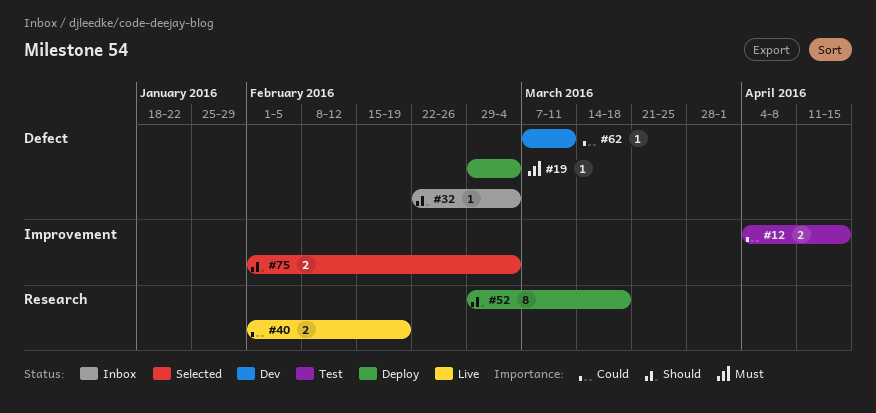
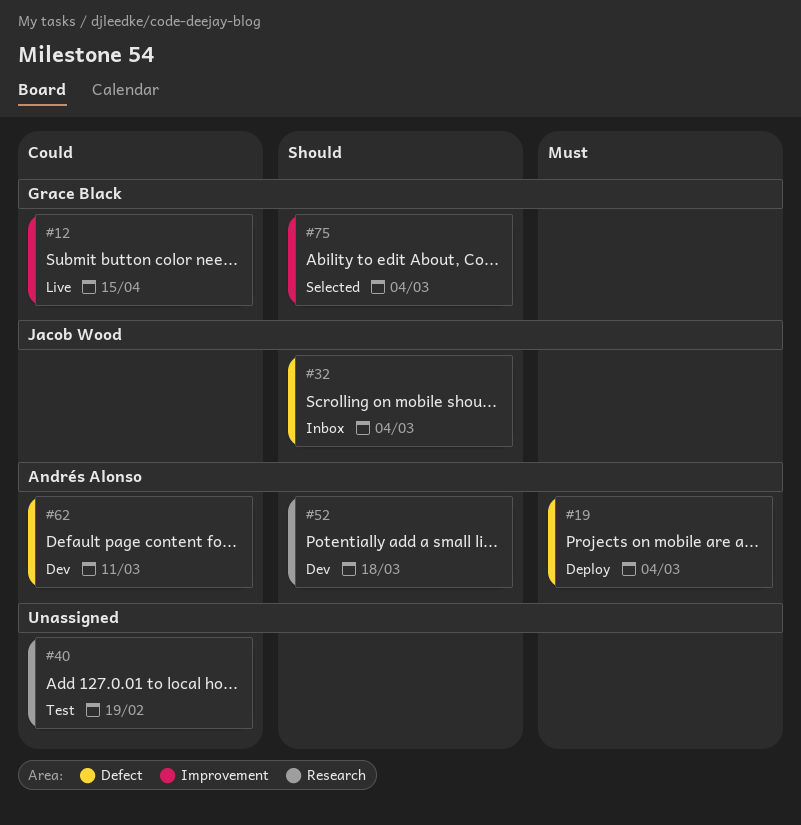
#12, status: Test -> Live
#40, status: Live -> Test
#52, status: Deploy -> Dev

